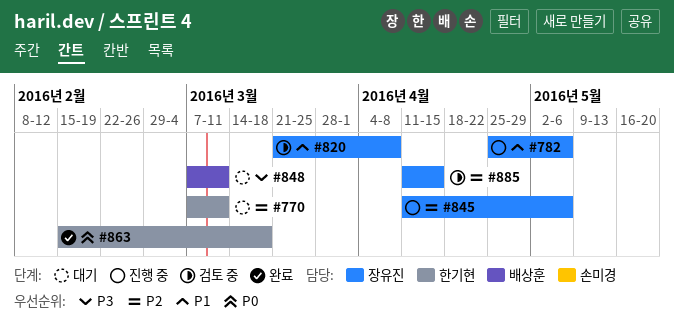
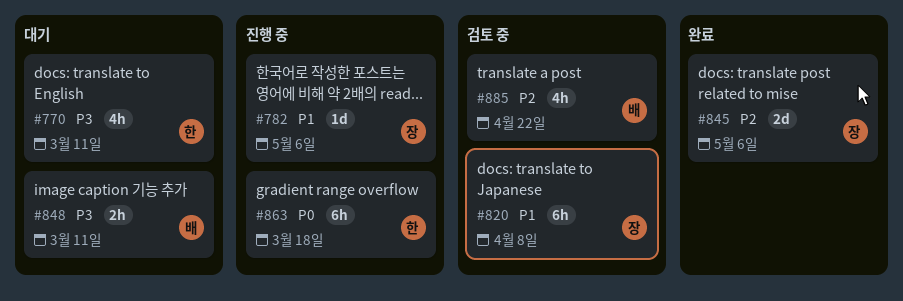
#770, priority: P2 -> P3
#845, status: 진행 중 -> 완료
#863, status: 완료 -> 진행 중
#885, owner: 장유진 -> 배상훈
#885, due: Apr 15 -> Apr 22

